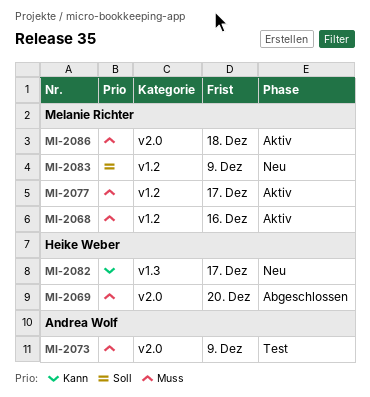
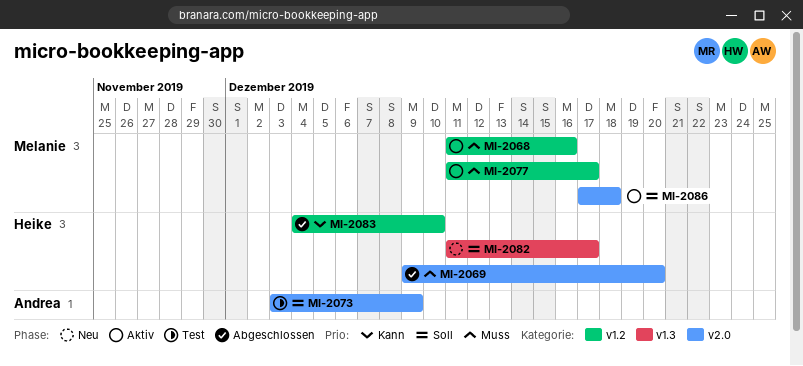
MI-2073, priority: Muss -> Soll
MI-2082, priority: Kann -> Soll
MI-2083, status: Neu -> Abgeschlossen
MI-2083, owner: Melanie Richter -> Heike Weber
MI-2083, priority: Soll -> Kann
MI-2083, due: Dec 9 -> Dec 10
MI-2086, priority: Muss -> Soll

